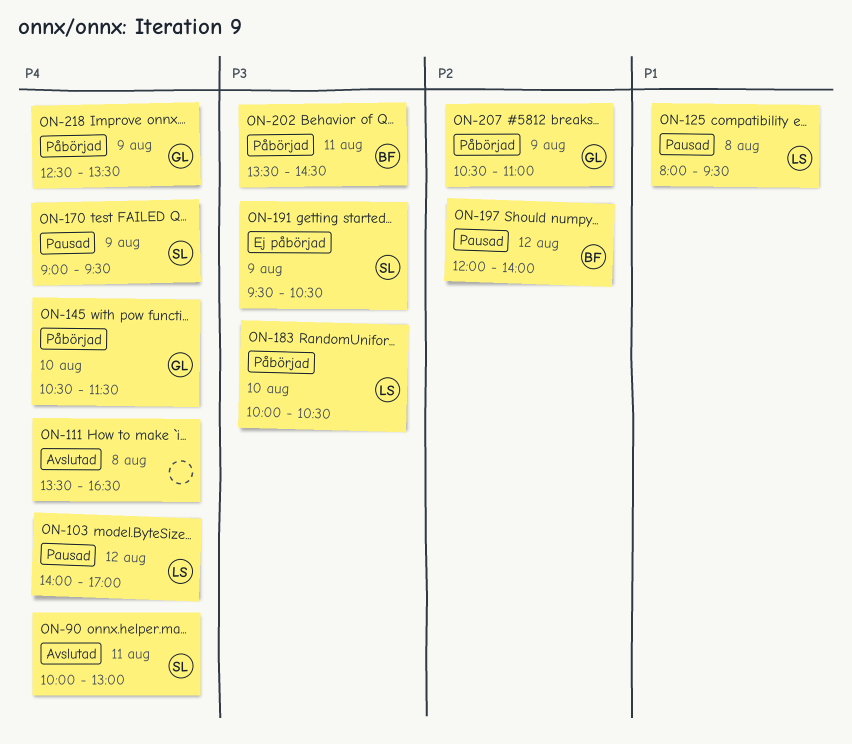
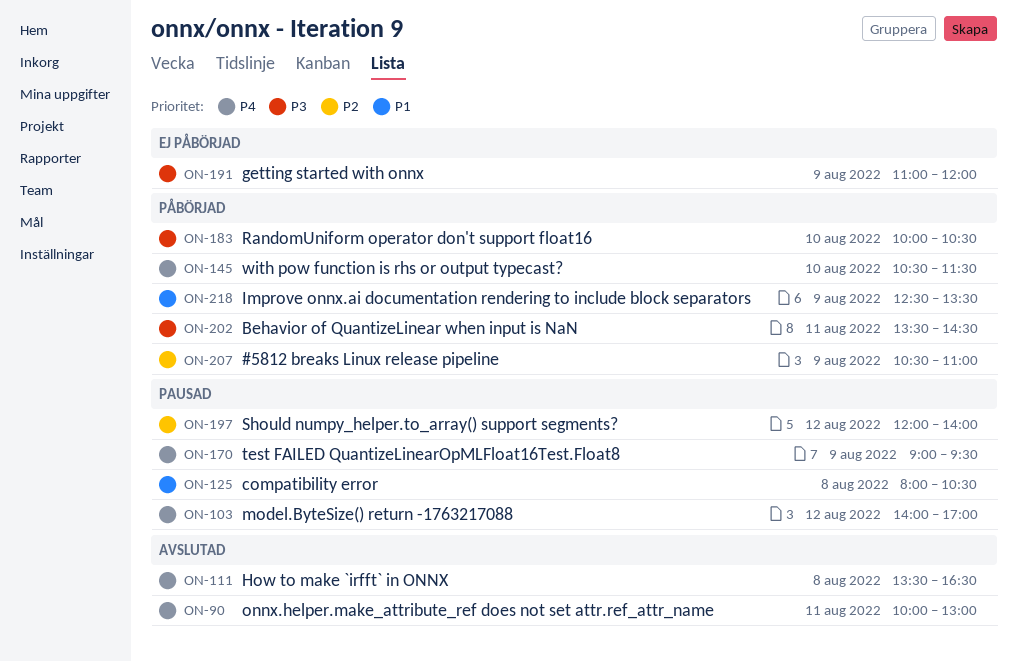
ON-125, ends: 09:30 -> 10:30
ON-191, begins: 09:30 -> 11:00
ON-191, ends: 10:30 -> 12:00
ON-218, priority: P4 -> P1

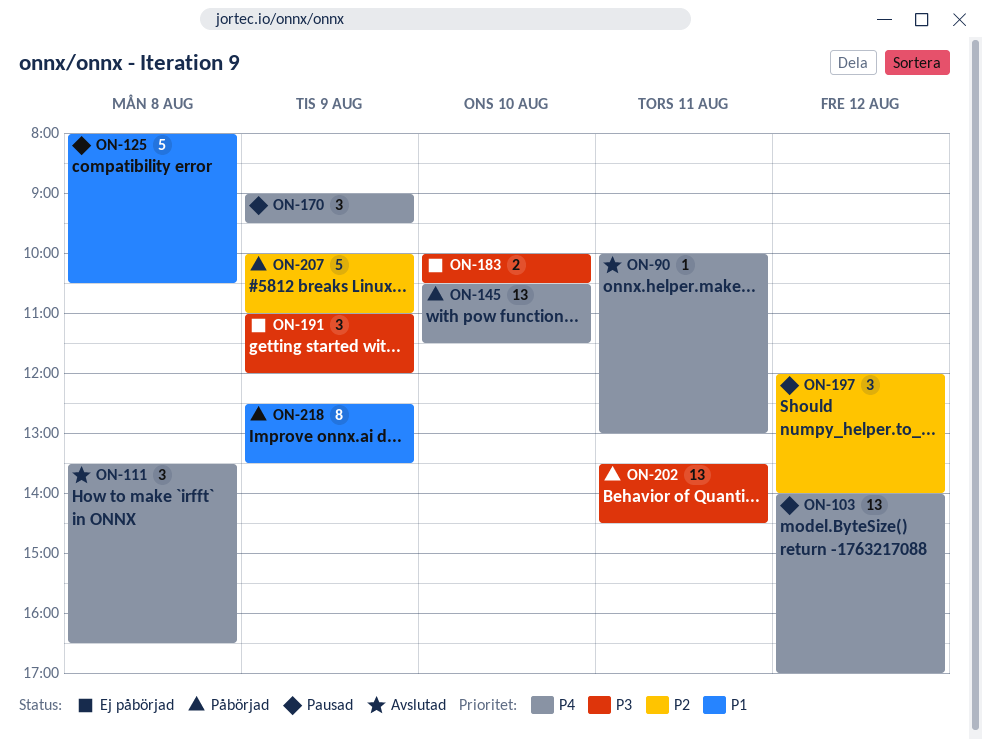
ON-183, status: Påbörjad -> Ej påbörjad
ON-207, begins: 10:30 -> 10:00

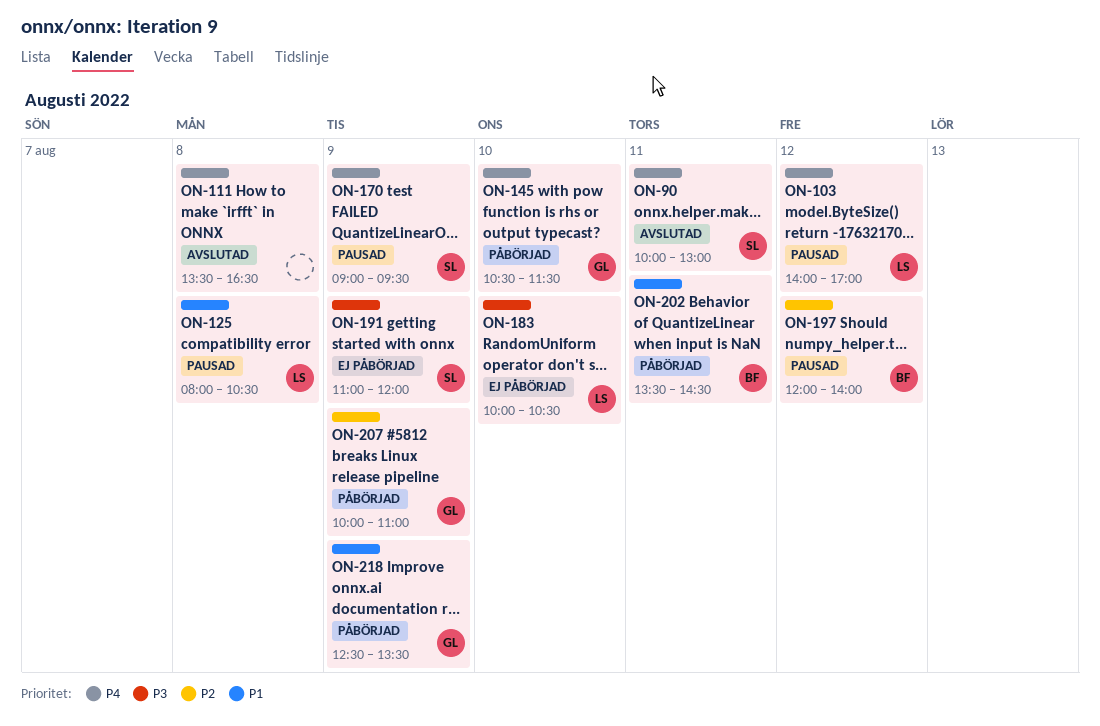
ON-202, priority: P3 -> P1

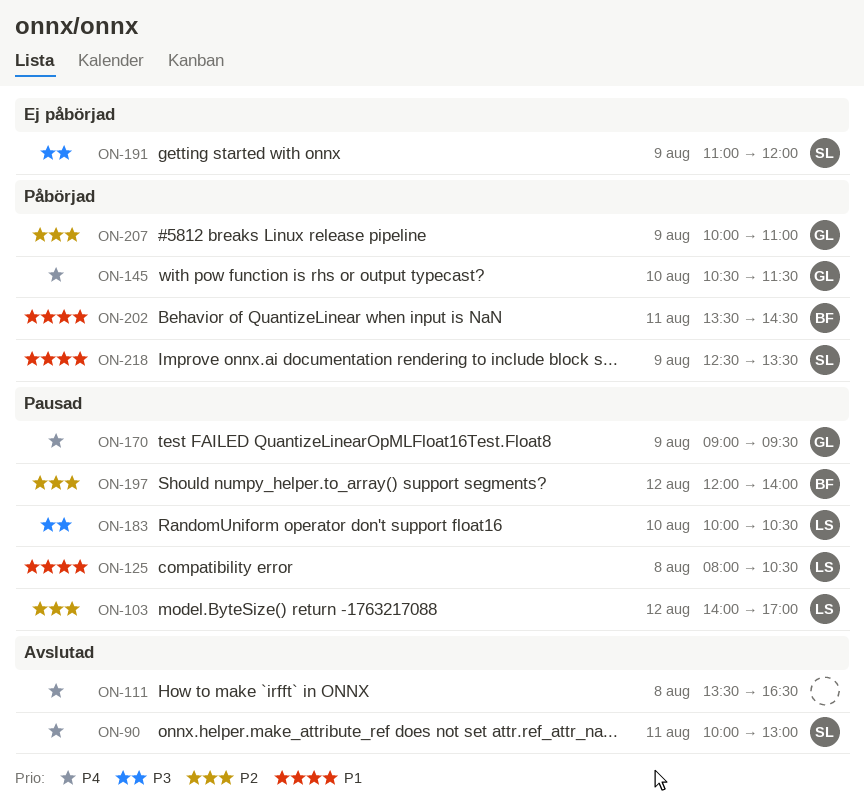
ON-103, priority: P4 -> P2
ON-170, owner: SL -> GL
ON-183, status: Ej påbörjad -> Pausad
ON-218, owner: GL -> SL

